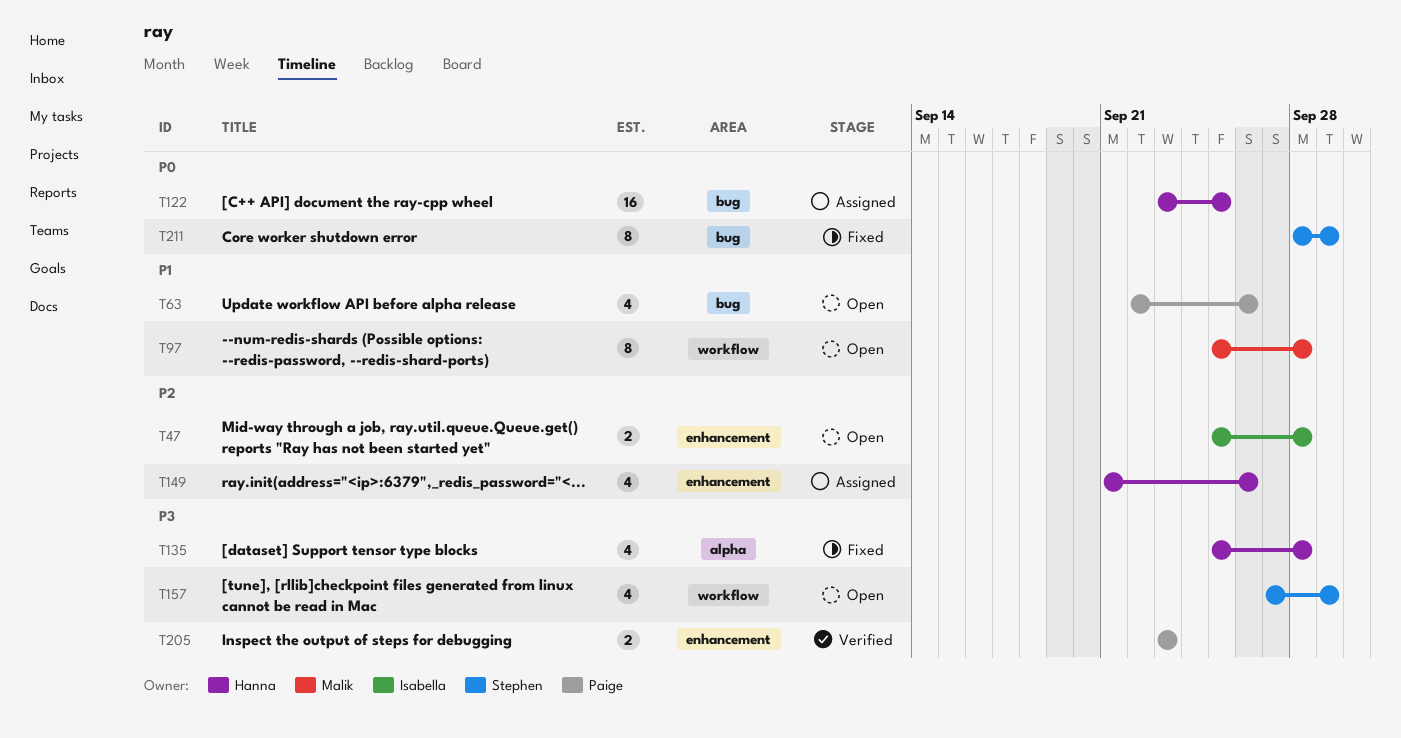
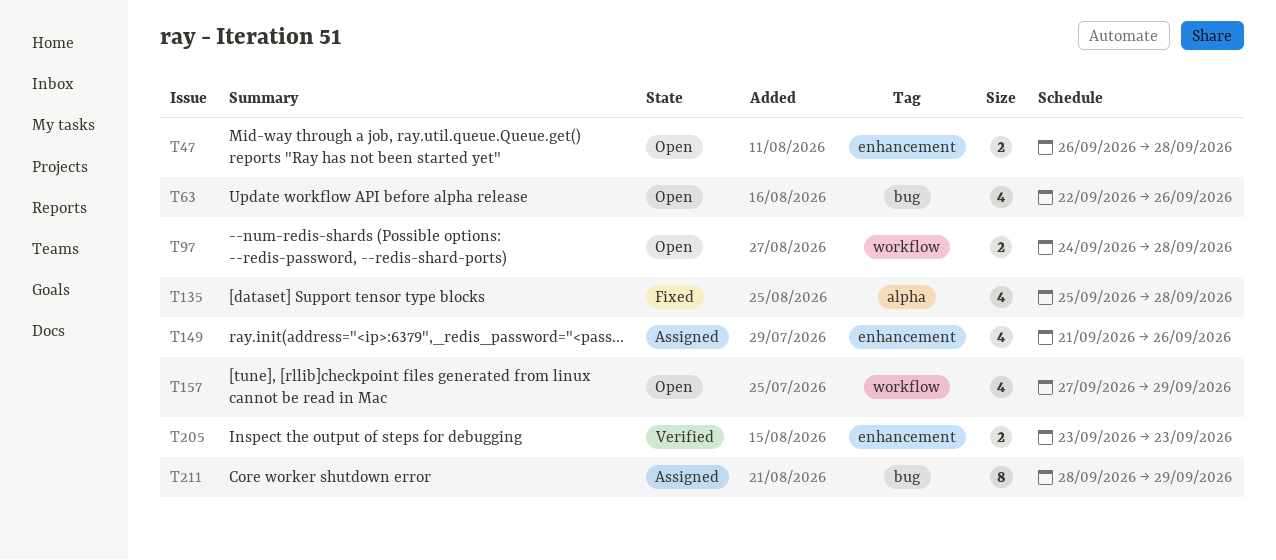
T47, start: Sep 25 -> Sep 26
T97, estimate: 8 -> 2
T97, start: Sep 25 -> Sep 24
T122: present -> none
T211, status: Fixed -> Assigned

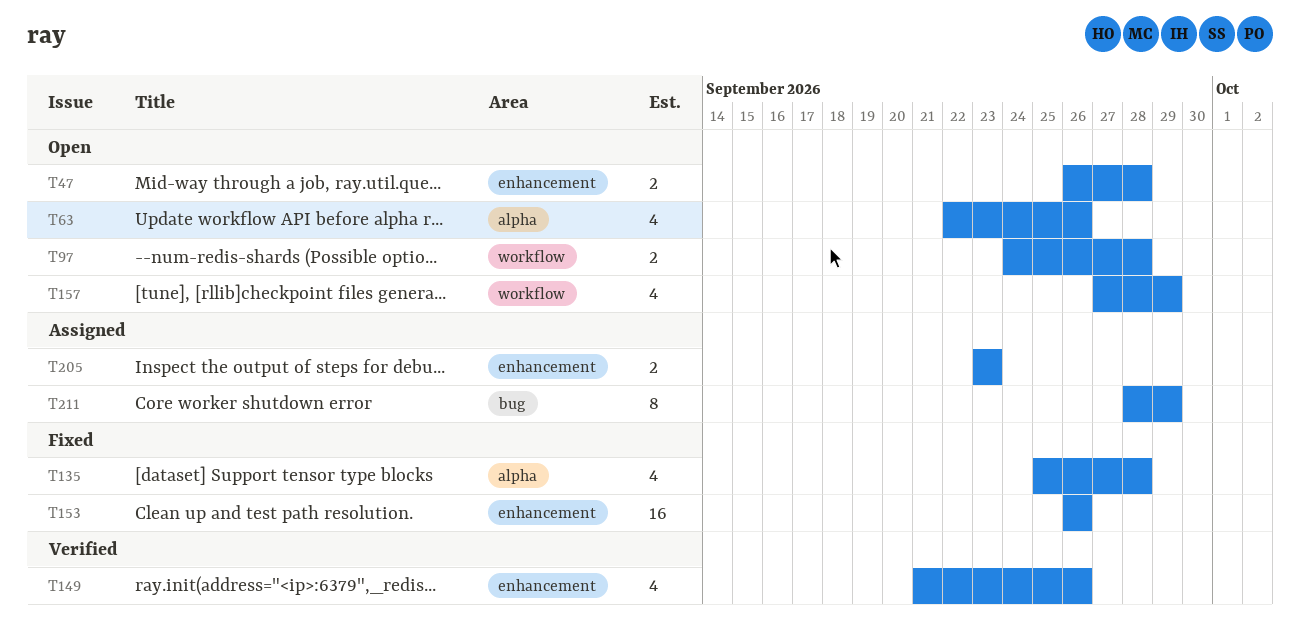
T63, label: bug -> alpha
T149, status: Assigned -> Verified
T153: none -> present
T205, status: Verified -> Assigned

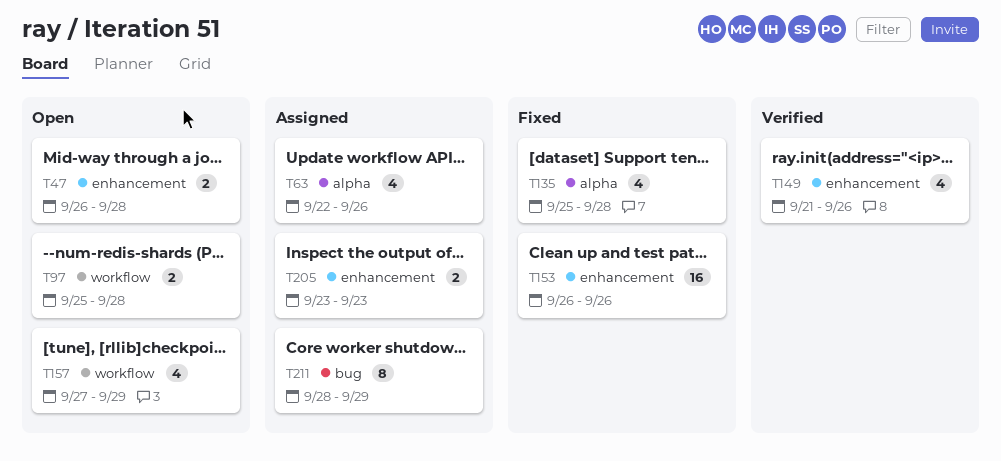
T63, status: Open -> Assigned
T97, start: Sep 24 -> Sep 25

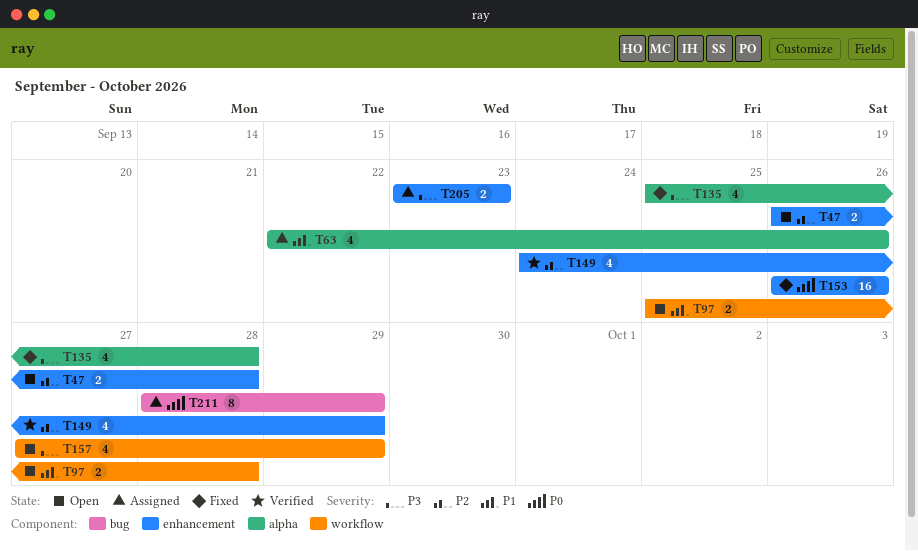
T149, start: Sep 21 -> Sep 24
T149, due: Sep 26 -> Sep 29

